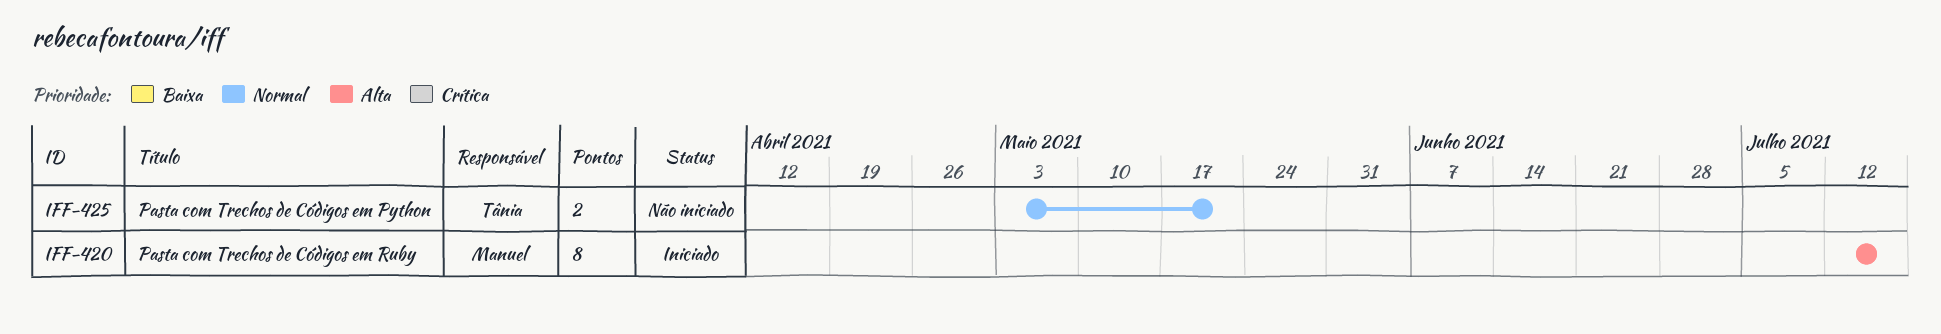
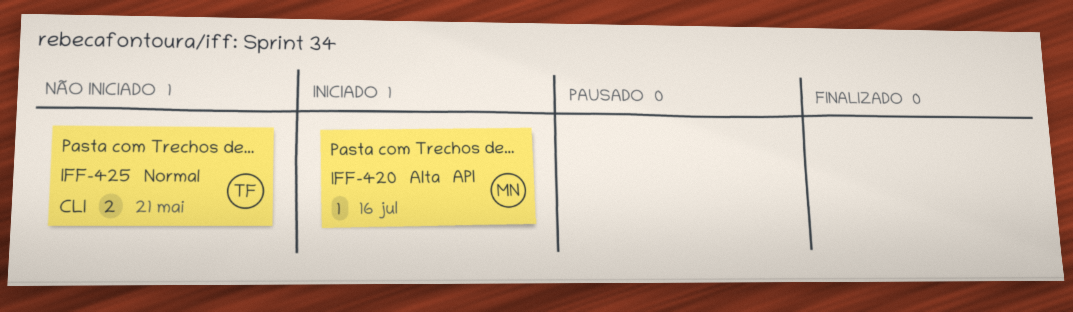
IFF-420, estimate: 8 -> 1

